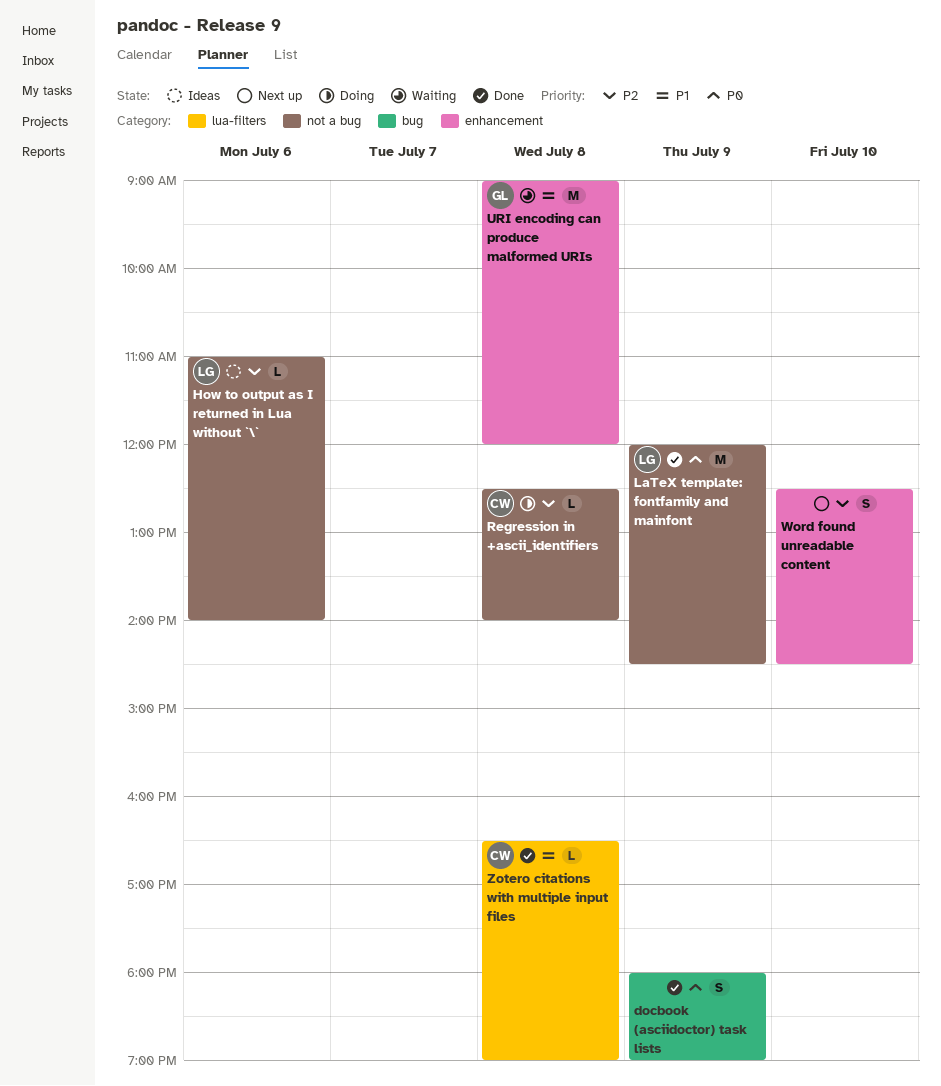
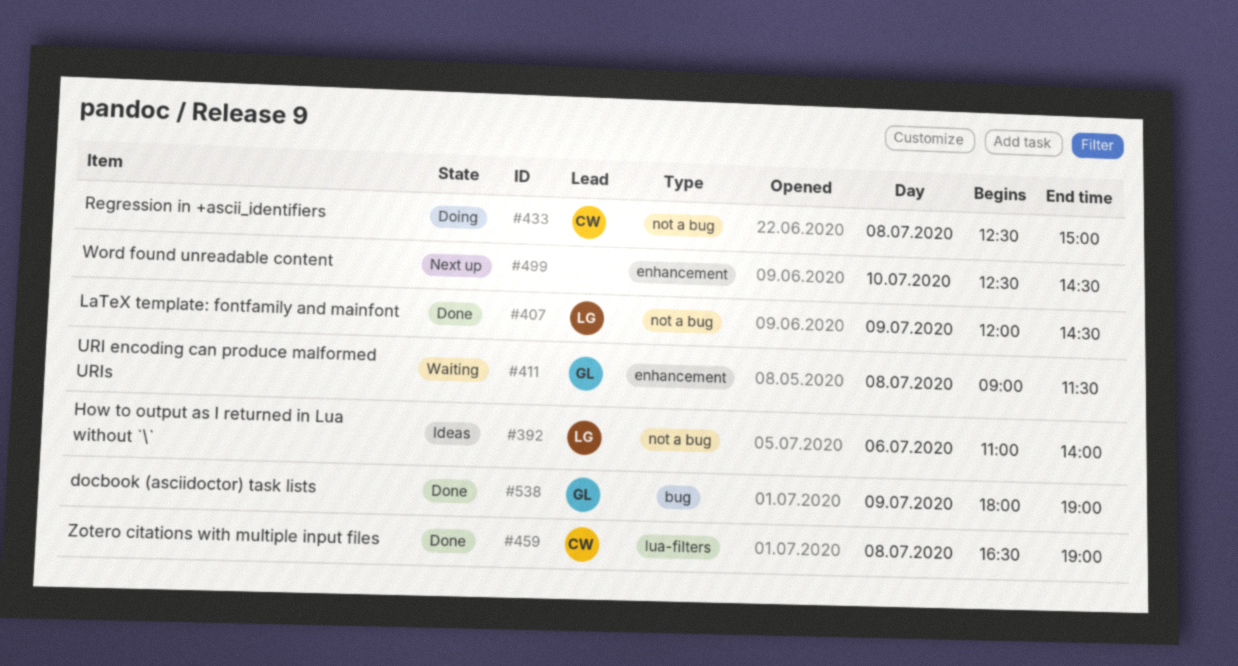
docbook (asciidoctor) task lists, owner: none -> GL
Regression in +ascii_identifiers, ends: 14:00 -> 15:00
URI encoding can produce malformed URIs, ends: 12:00 -> 11:30

